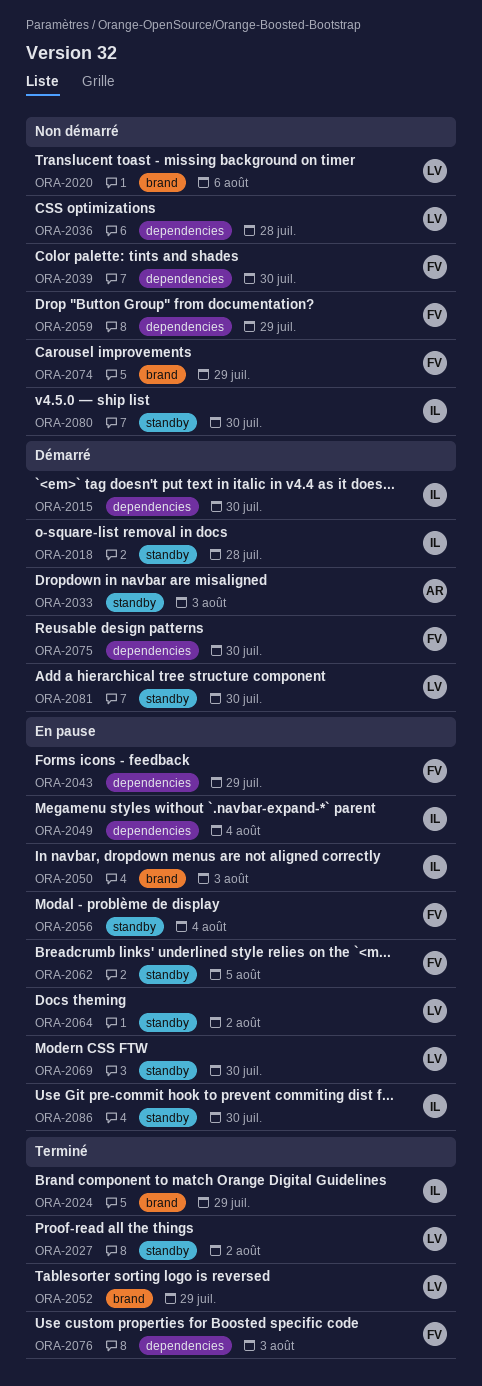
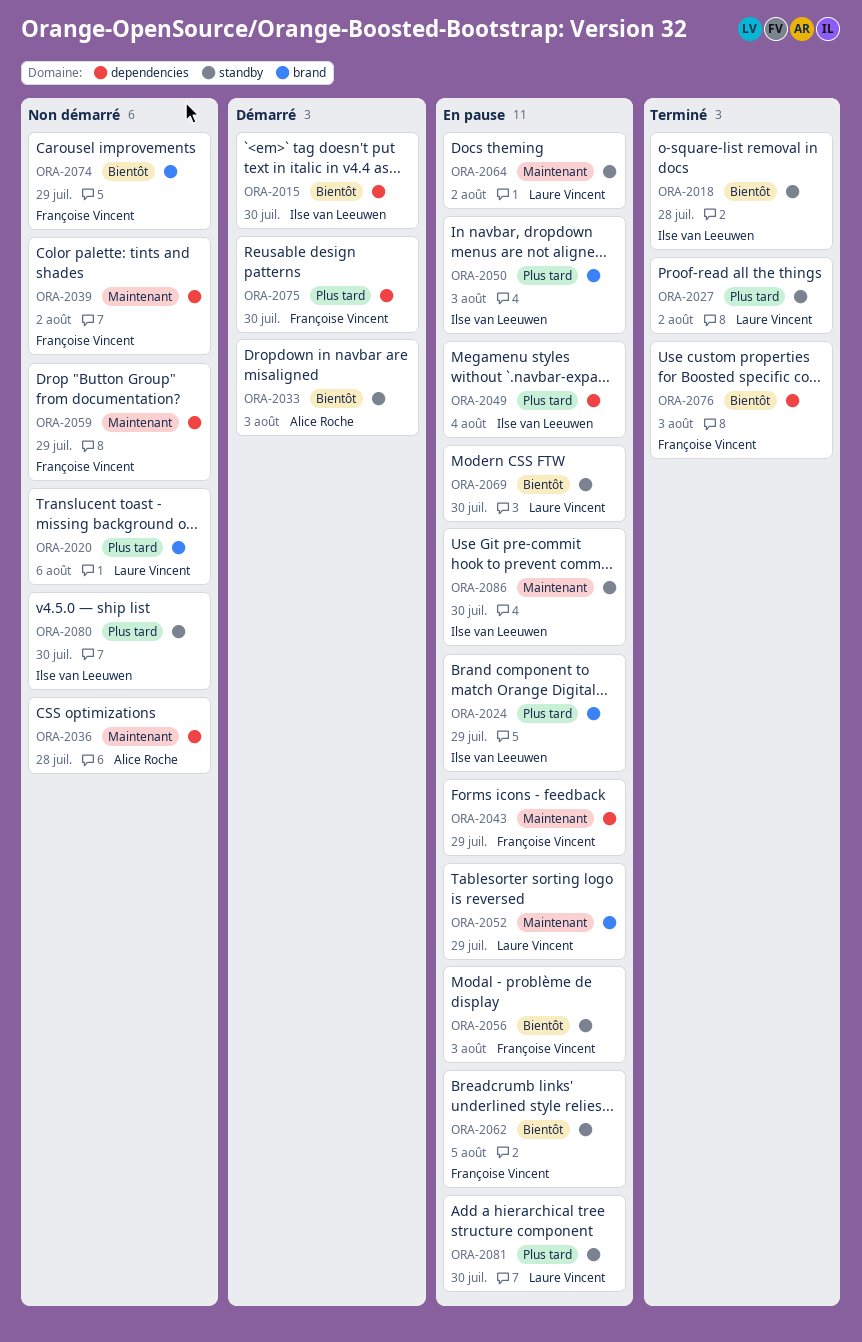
ORA-2018, status: Démarré -> Terminé
ORA-2024, status: Terminé -> En pause
ORA-2036, owner: Laure Vincent -> Alice Roche
ORA-2039, due: Jul 30 -> Aug 2
ORA-2052, status: Terminé -> En pause
ORA-2056, due: Aug 4 -> Aug 3
ORA-2081, status: Démarré -> En pause

